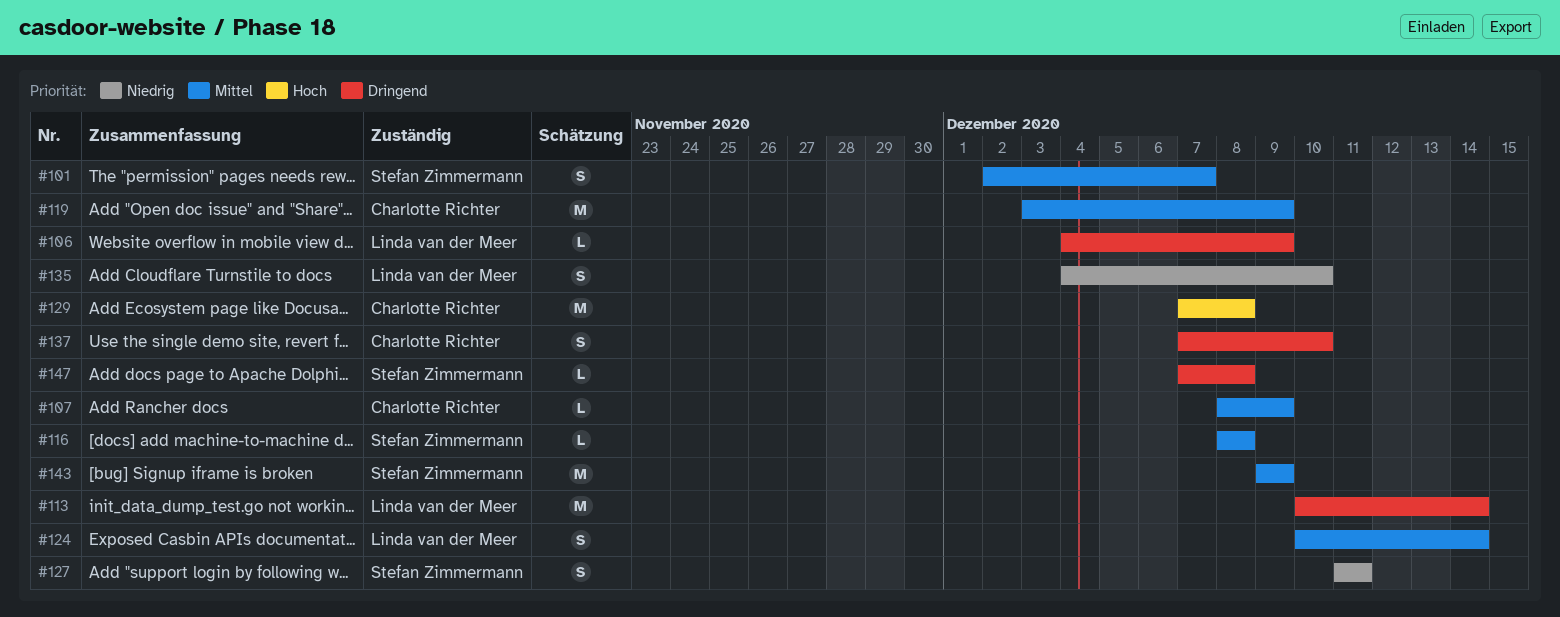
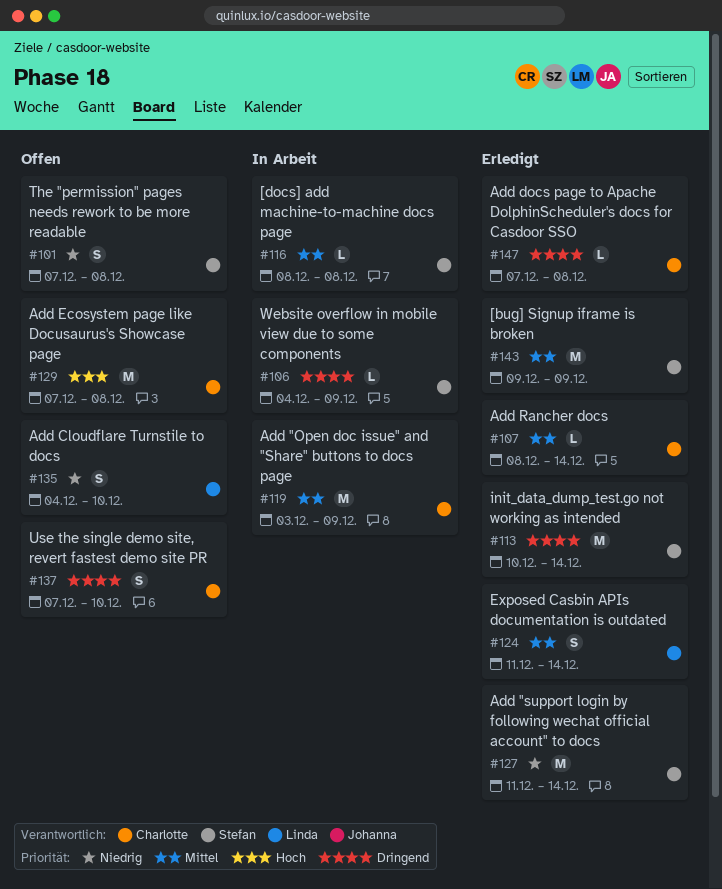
#101, priority: Mittel -> Niedrig
#101, start: Dec 2 -> Dec 7
#101, due: Dec 7 -> Dec 8
#106, owner: Linda van der Meer -> Stefan Zimmermann
#107, due: Dec 9 -> Dec 14
#113, owner: Linda van der Meer -> Stefan Zimmermann
#124, start: Dec 10 -> Dec 11
#127, estimate: S -> M
#127, due: Dec 11 -> Dec 14
#147, owner: Stefan Zimmermann -> Charlotte Richter

